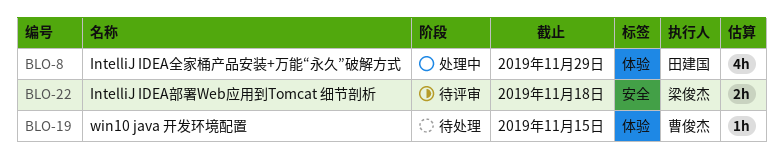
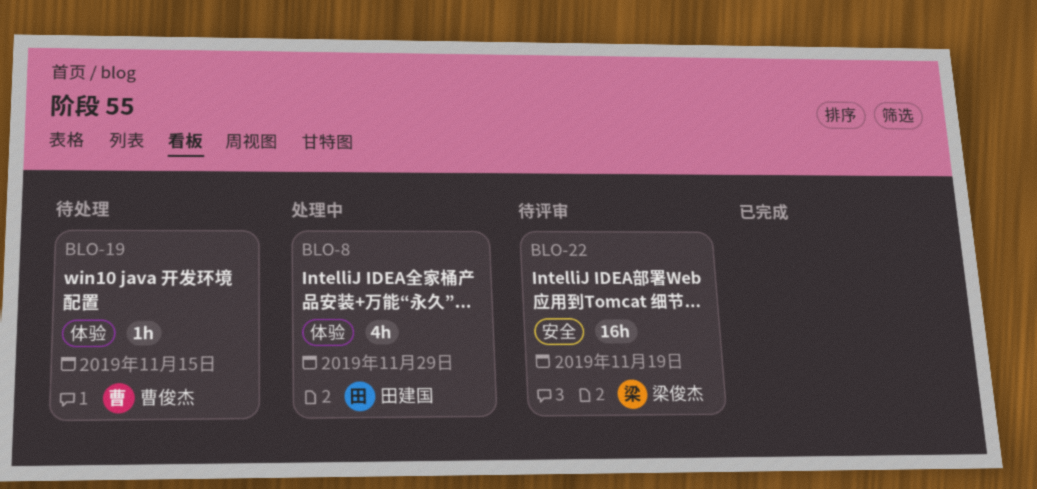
BLO-22, estimate: 2h -> 16h
BLO-22, due: Nov 18 -> Nov 19

